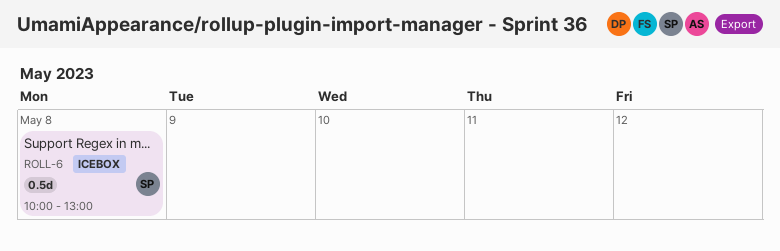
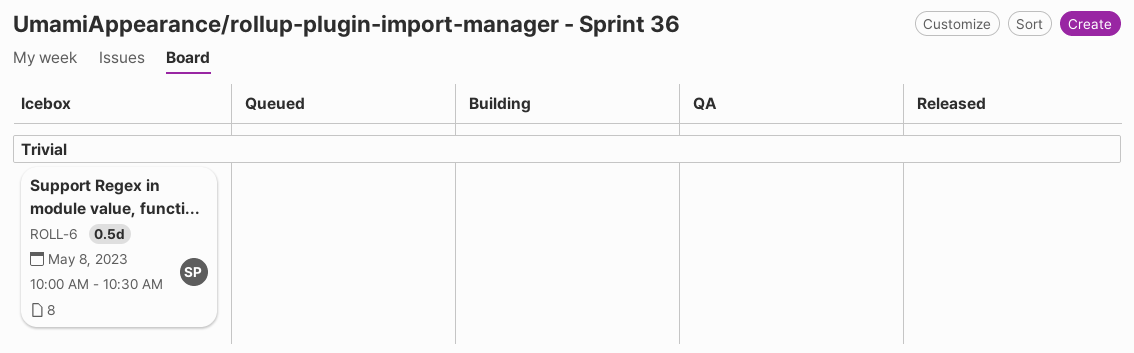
ROLL-6, ends: 13:00 -> 10:30

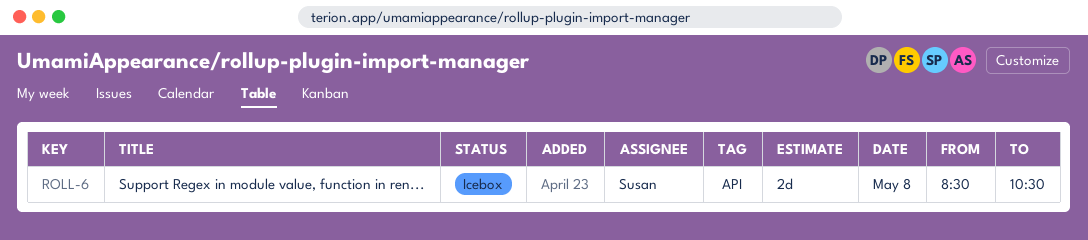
ROLL-6, estimate: 0.5d -> 2d
ROLL-6, begins: 10:00 -> 08:30

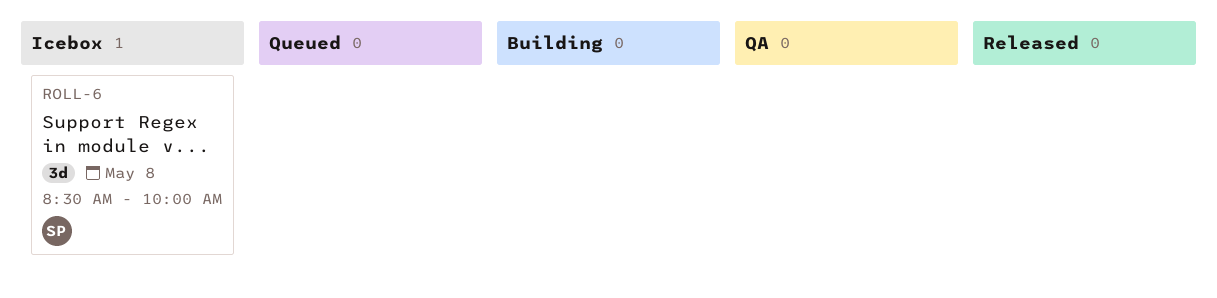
ROLL-6, estimate: 2d -> 3d
ROLL-6, ends: 10:30 -> 10:00

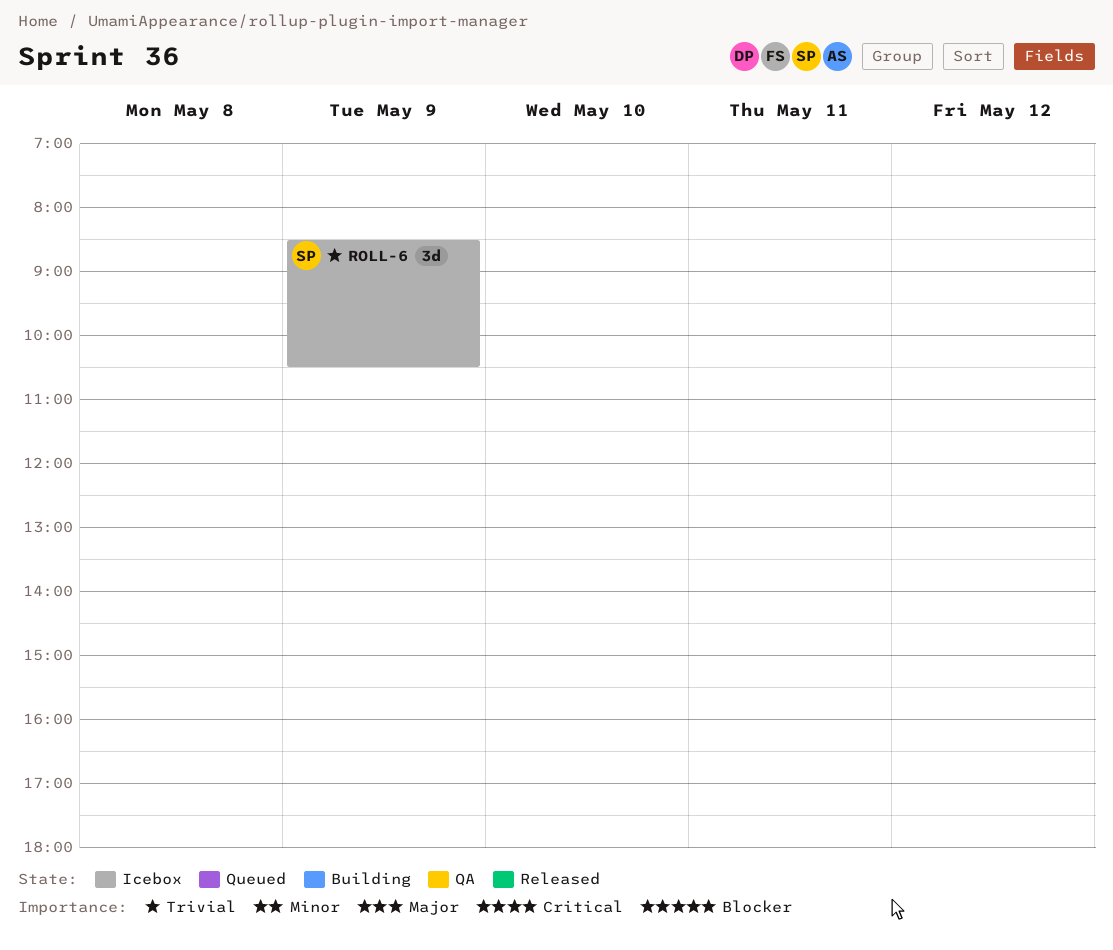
ROLL-6, day: May 8 -> May 9
ROLL-6, ends: 10:00 -> 10:30

